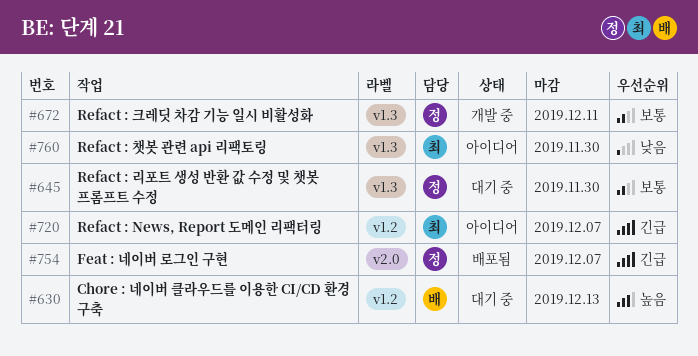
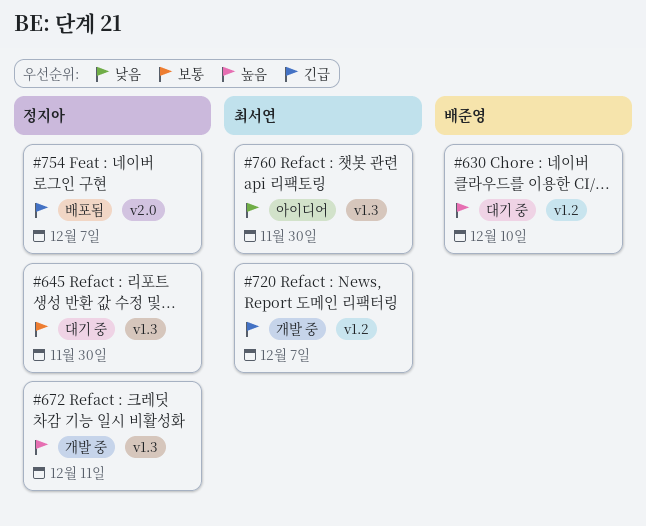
#630, due: Dec 13 -> Dec 10
#672, priority: 보통 -> 높음
#720, status: 아이디어 -> 개발 중

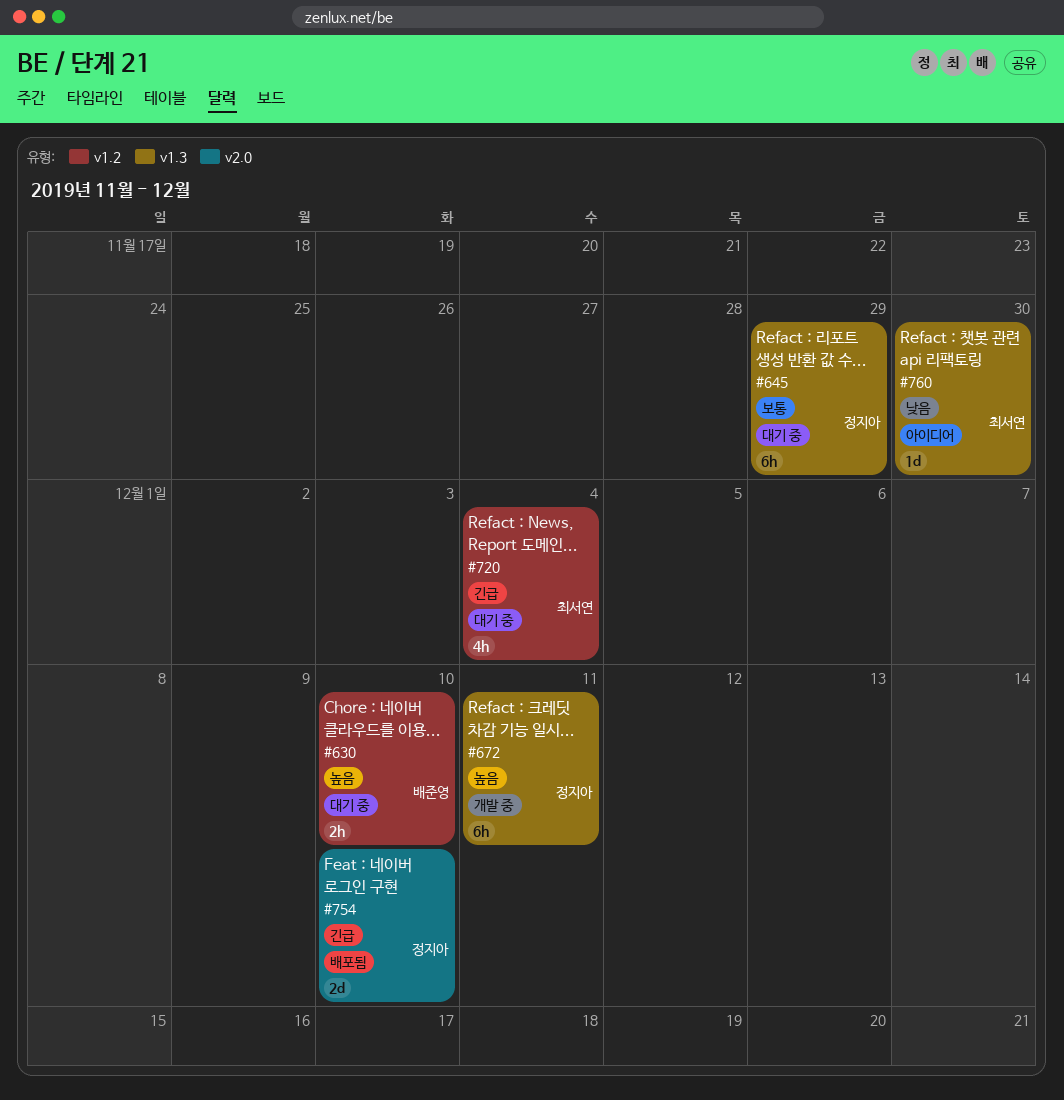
#645, due: Nov 30 -> Nov 29
#720, status: 개발 중 -> 대기 중
#720, due: Dec 7 -> Dec 4
#754, due: Dec 7 -> Dec 10

